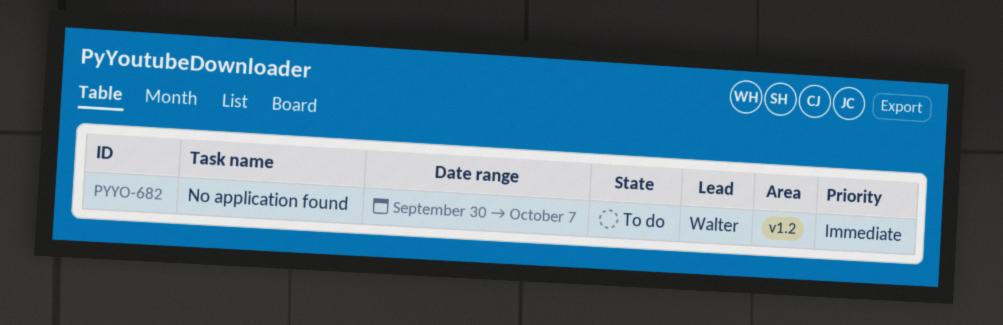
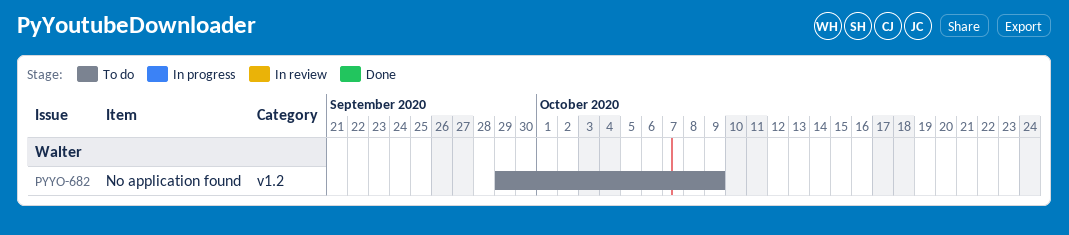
PYYO-682, start: Sep 30 -> Sep 29
PYYO-682, due: Oct 7 -> Oct 9

